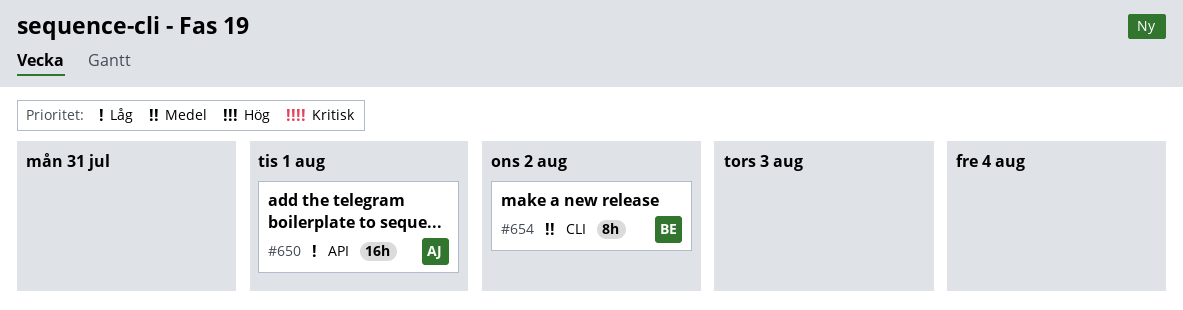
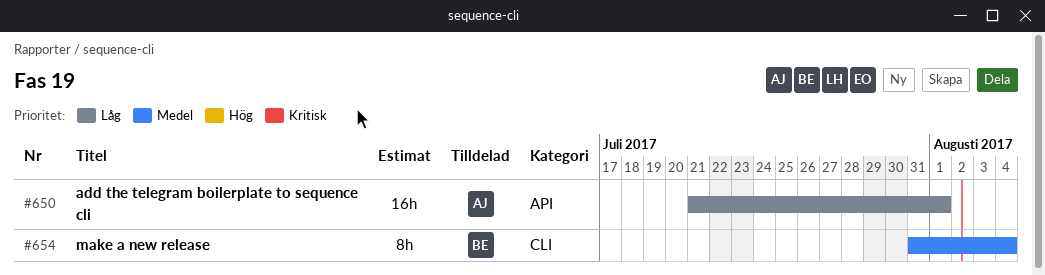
#654, due: Aug 2 -> Aug 4

